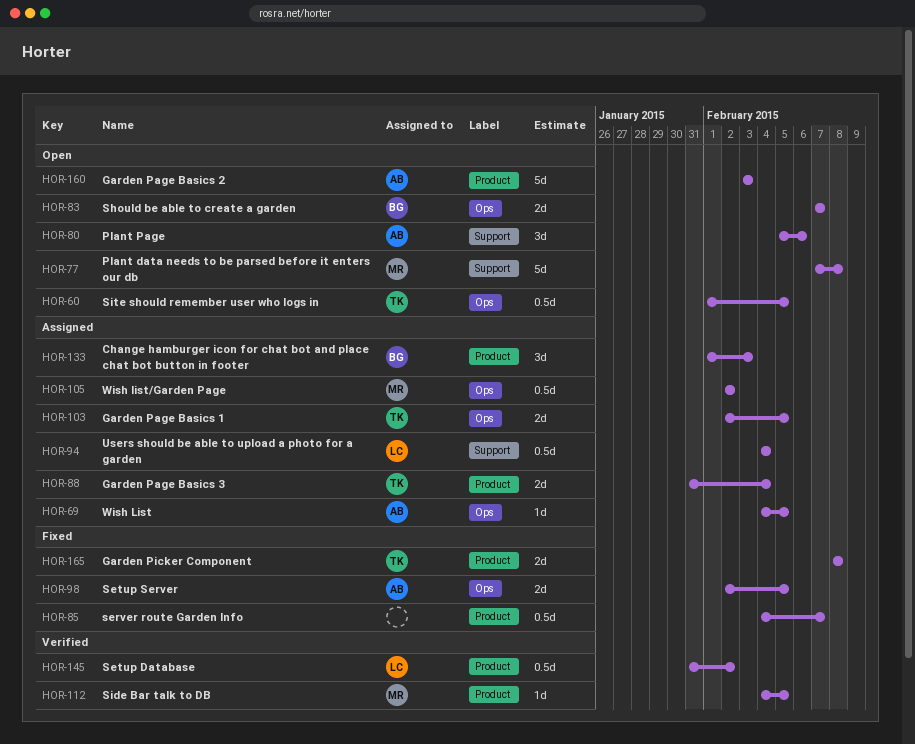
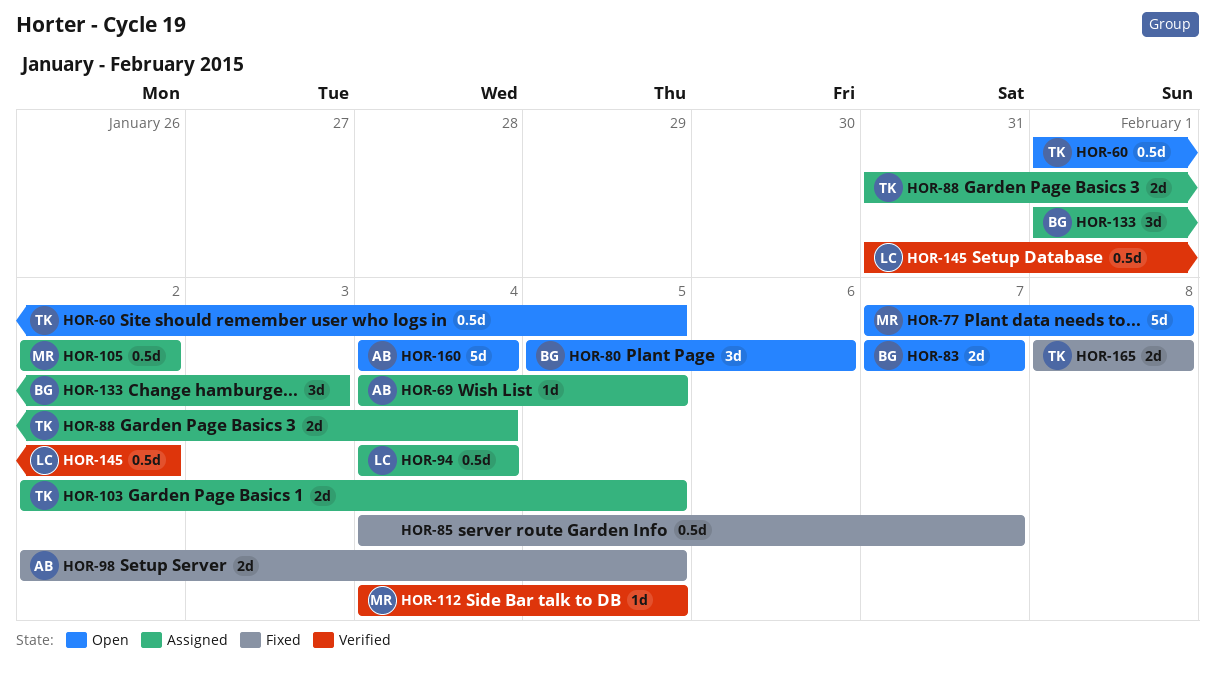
HOR-80, owner: AB -> BG
HOR-160, start: Feb 3 -> Feb 4
HOR-160, due: Feb 3 -> Feb 4

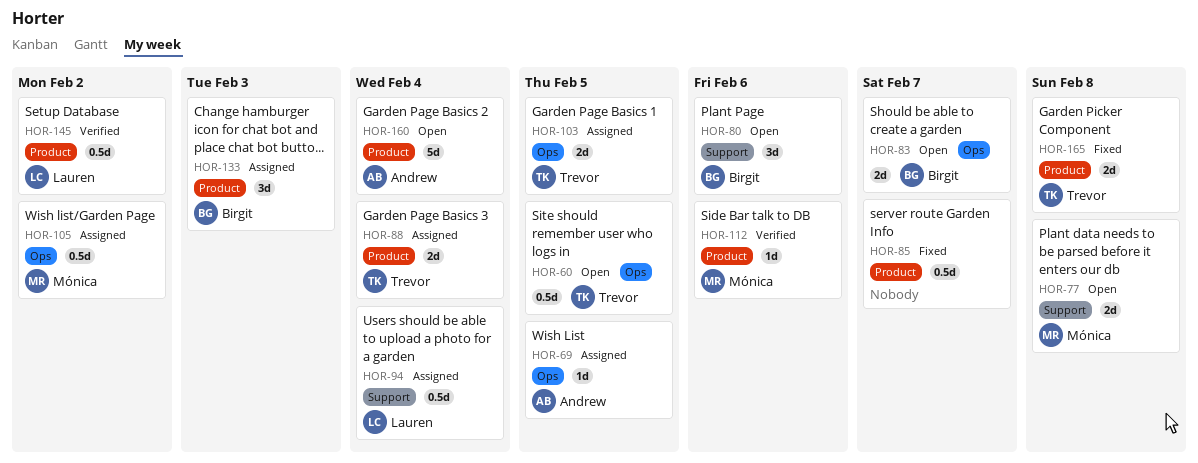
HOR-77, estimate: 5d -> 2d
HOR-98: present -> none
HOR-112, due: Feb 5 -> Feb 6

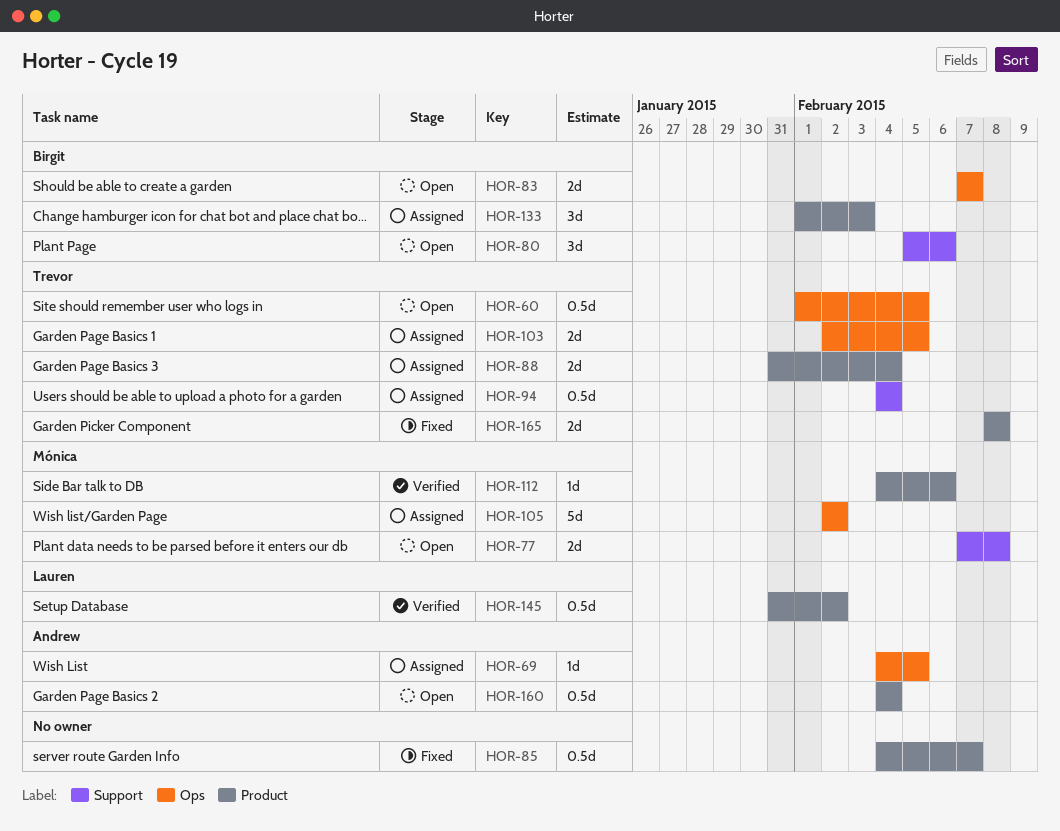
HOR-94, owner: Lauren -> Trevor
HOR-105, estimate: 0.5d -> 5d
HOR-160, estimate: 5d -> 0.5d

